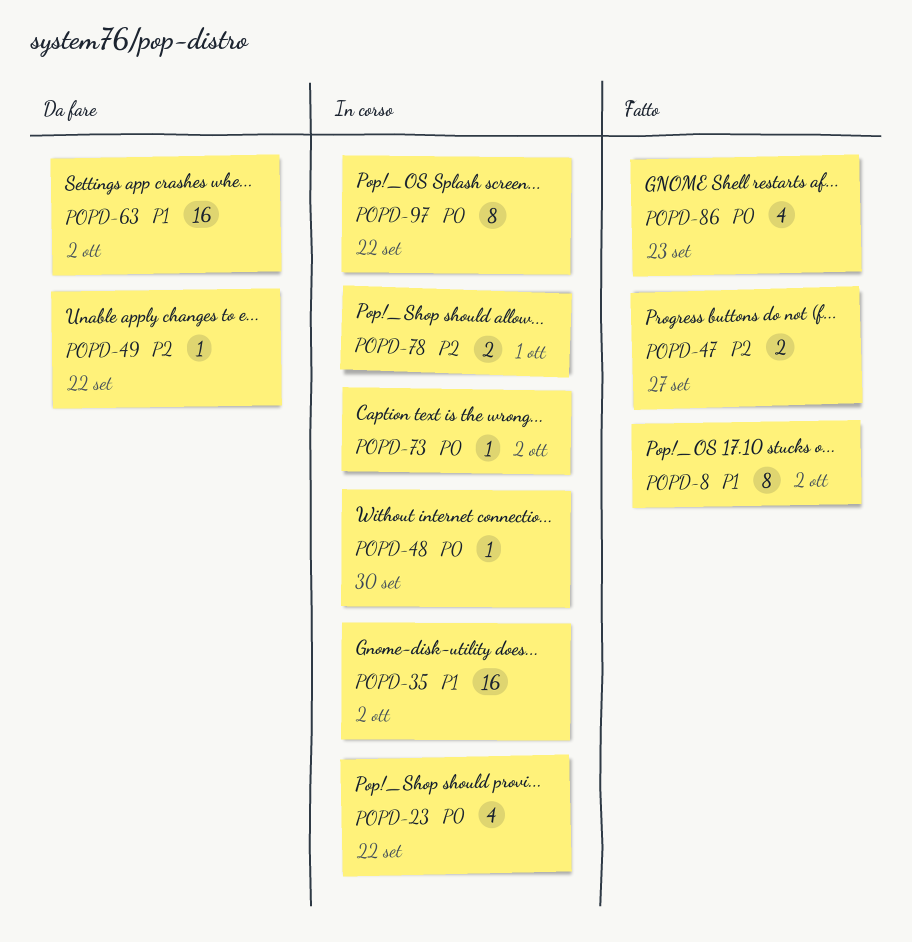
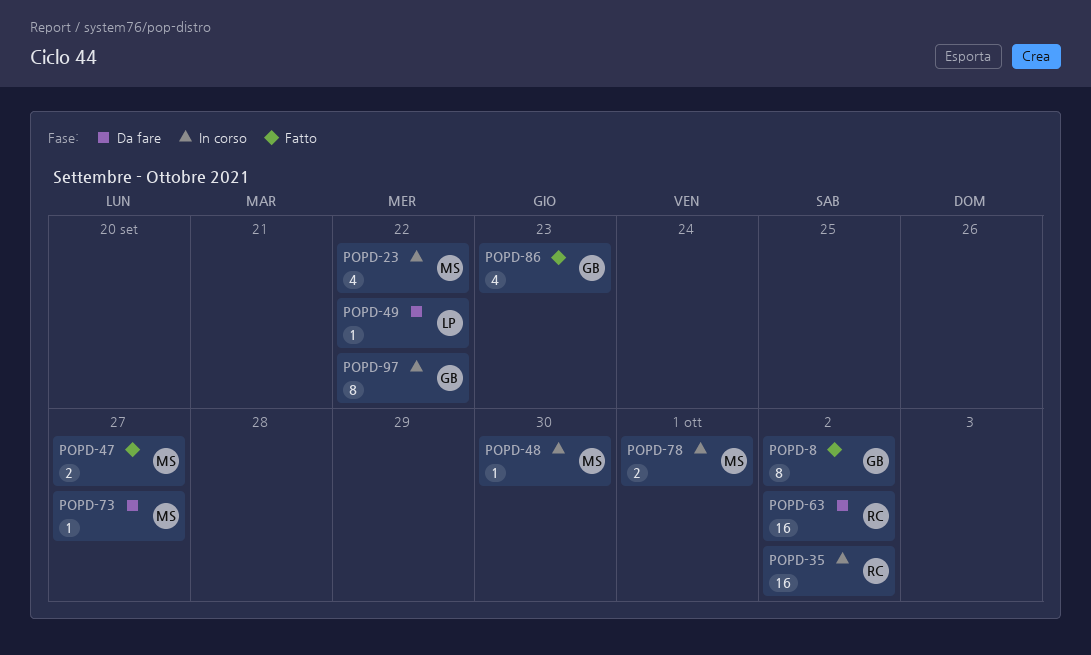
POPD-73, status: In corso -> Da fare
POPD-73, due: Oct 2 -> Sep 27

